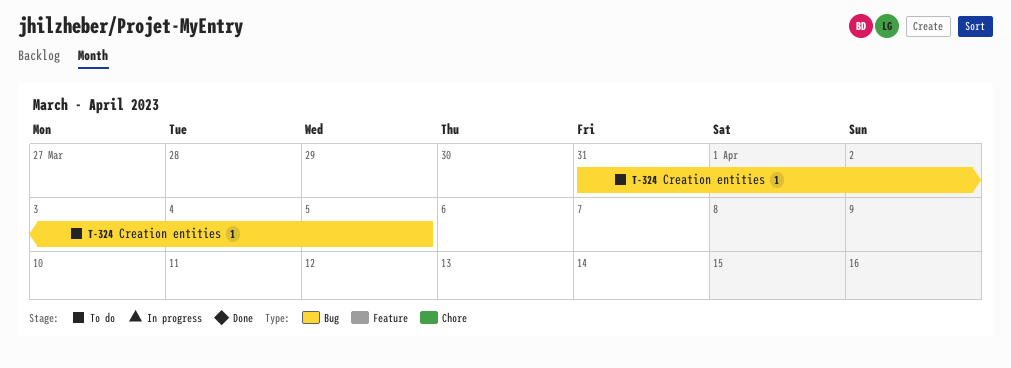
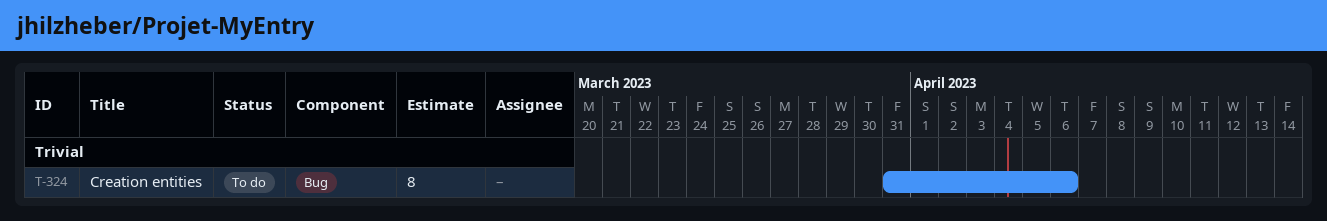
T-324, estimate: 1 -> 8
T-324, due: Apr 5 -> Apr 6

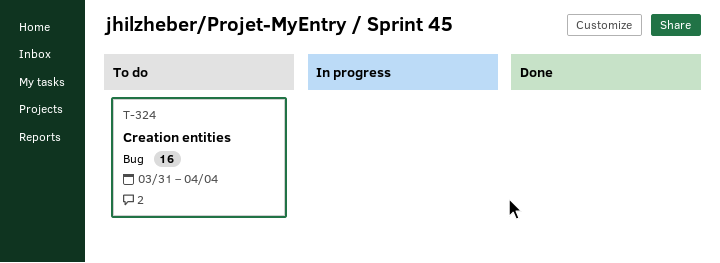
T-324, estimate: 8 -> 16
T-324, due: Apr 6 -> Apr 4

